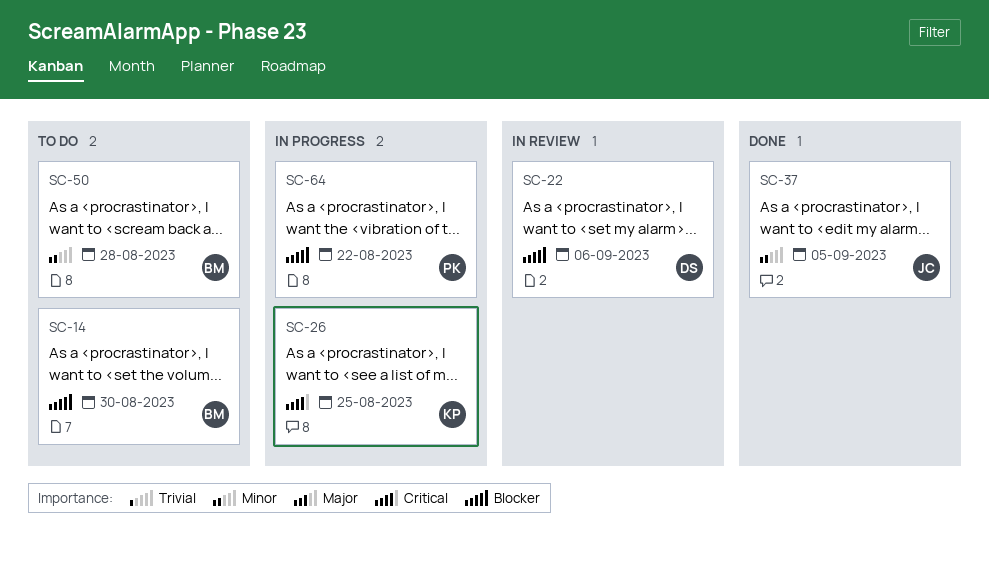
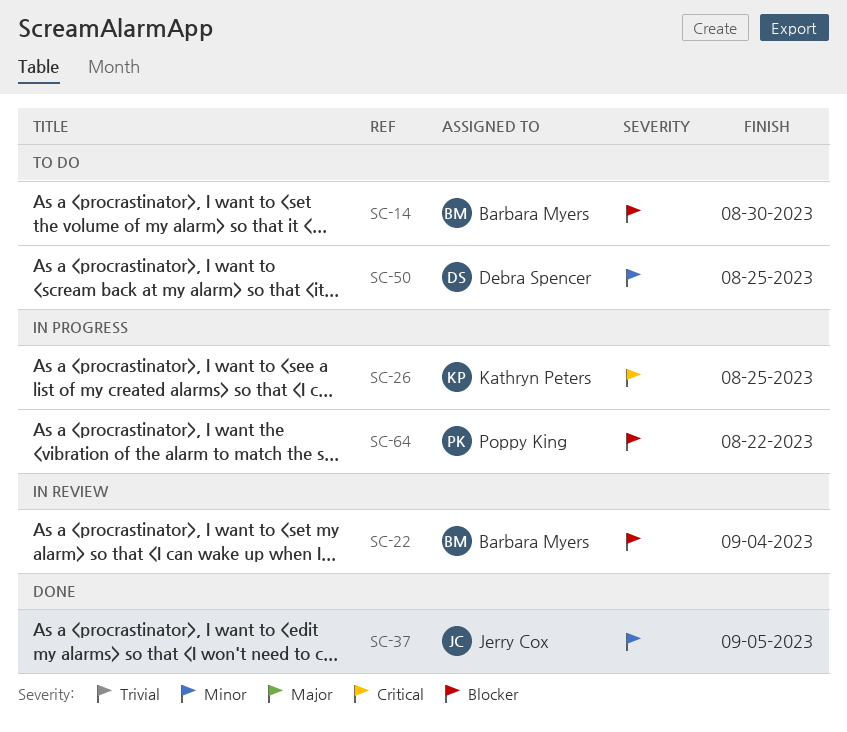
SC-22, owner: Debra Spencer -> Barbara Myers
SC-22, due: Sep 6 -> Sep 4
SC-50, owner: Barbara Myers -> Debra Spencer
SC-50, due: Aug 28 -> Aug 25

